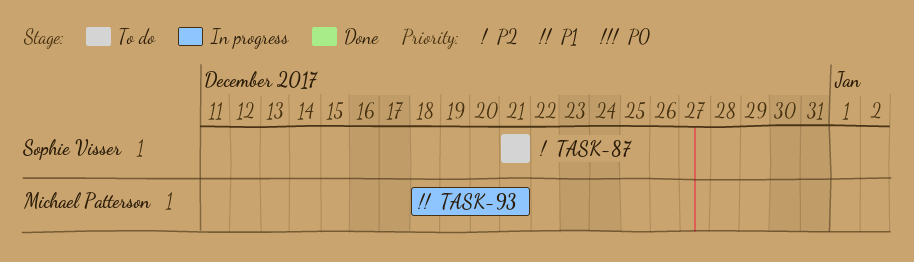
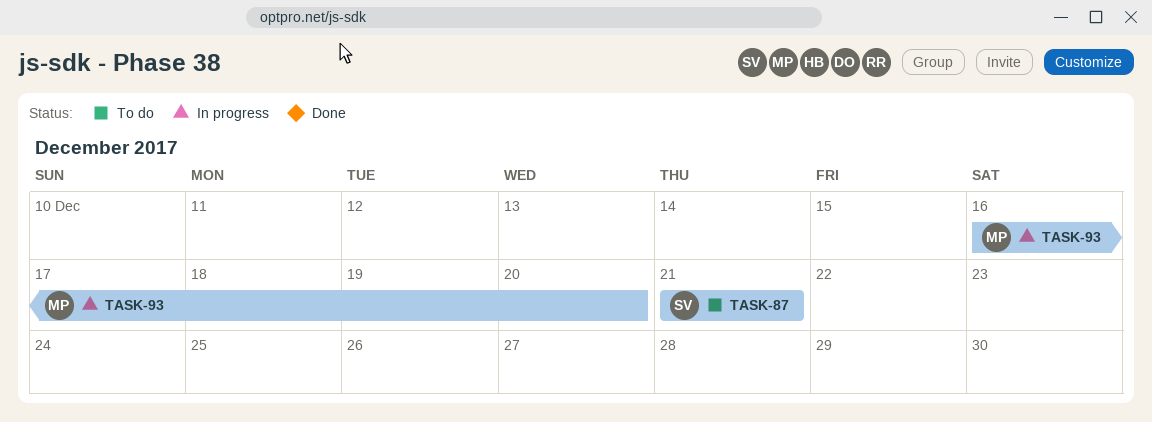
TASK-93, start: Dec 18 -> Dec 16
TASK-93, due: Dec 21 -> Dec 20

